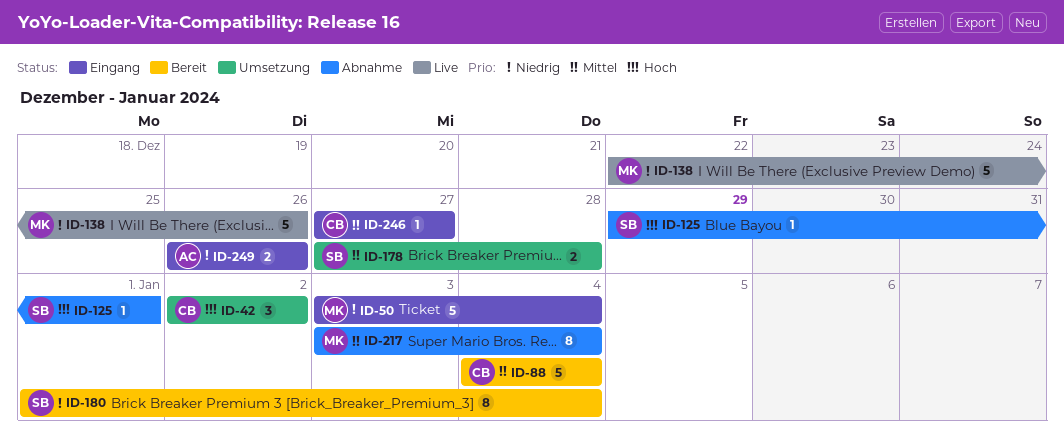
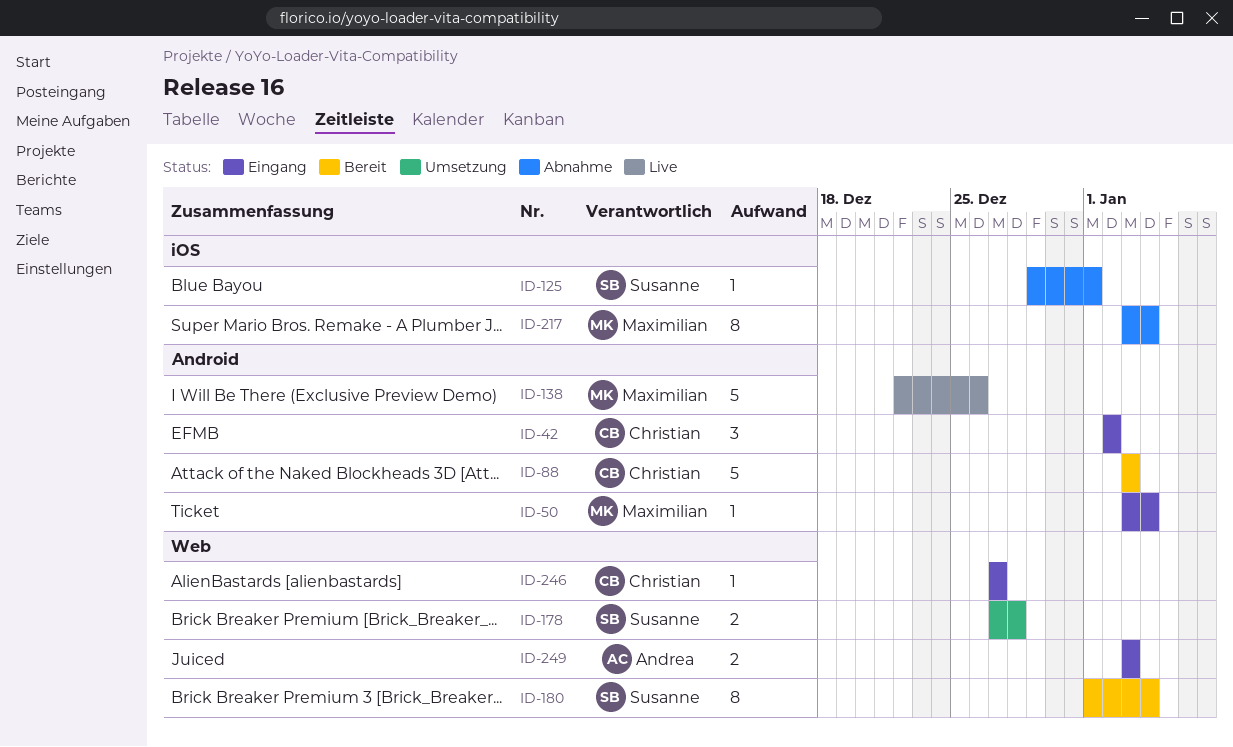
ID-42, status: Umsetzung -> Eingang
ID-50, estimate: 5 -> 1
ID-88, start: Jan 4 -> Jan 3
ID-88, due: Jan 4 -> Jan 3
ID-249, start: Dec 26 -> Jan 3
ID-249, due: Dec 26 -> Jan 3

